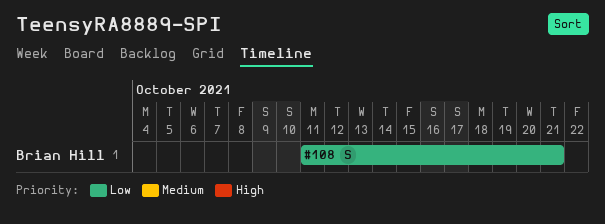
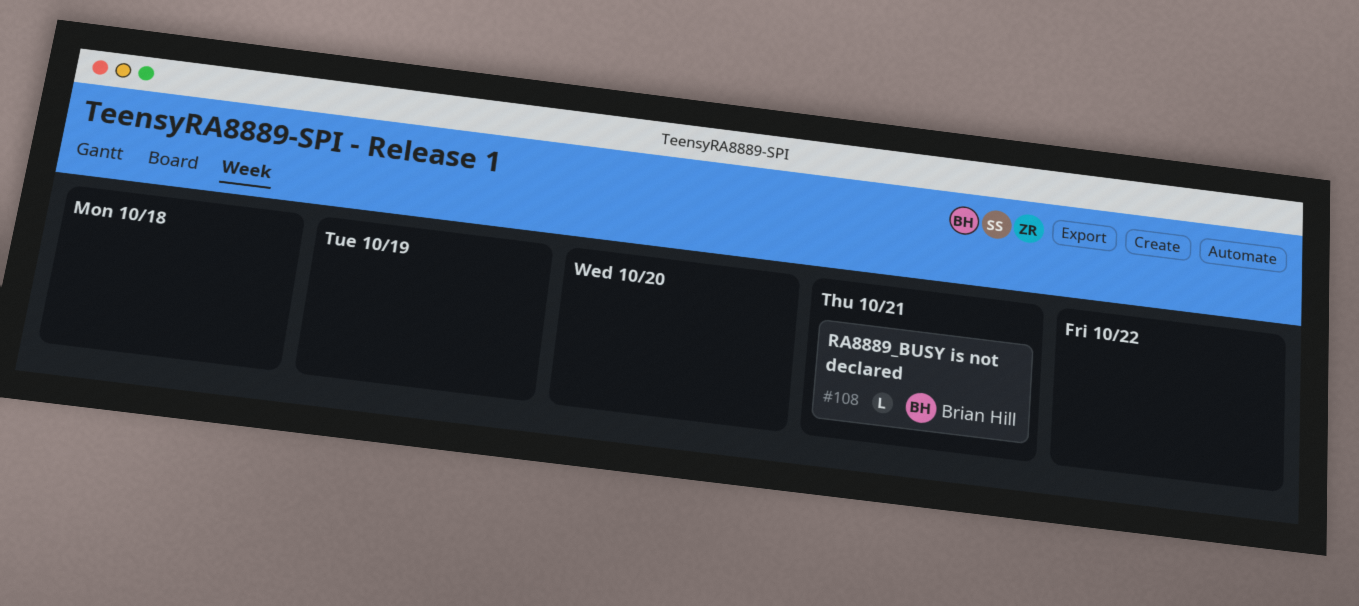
#108, estimate: S -> L

